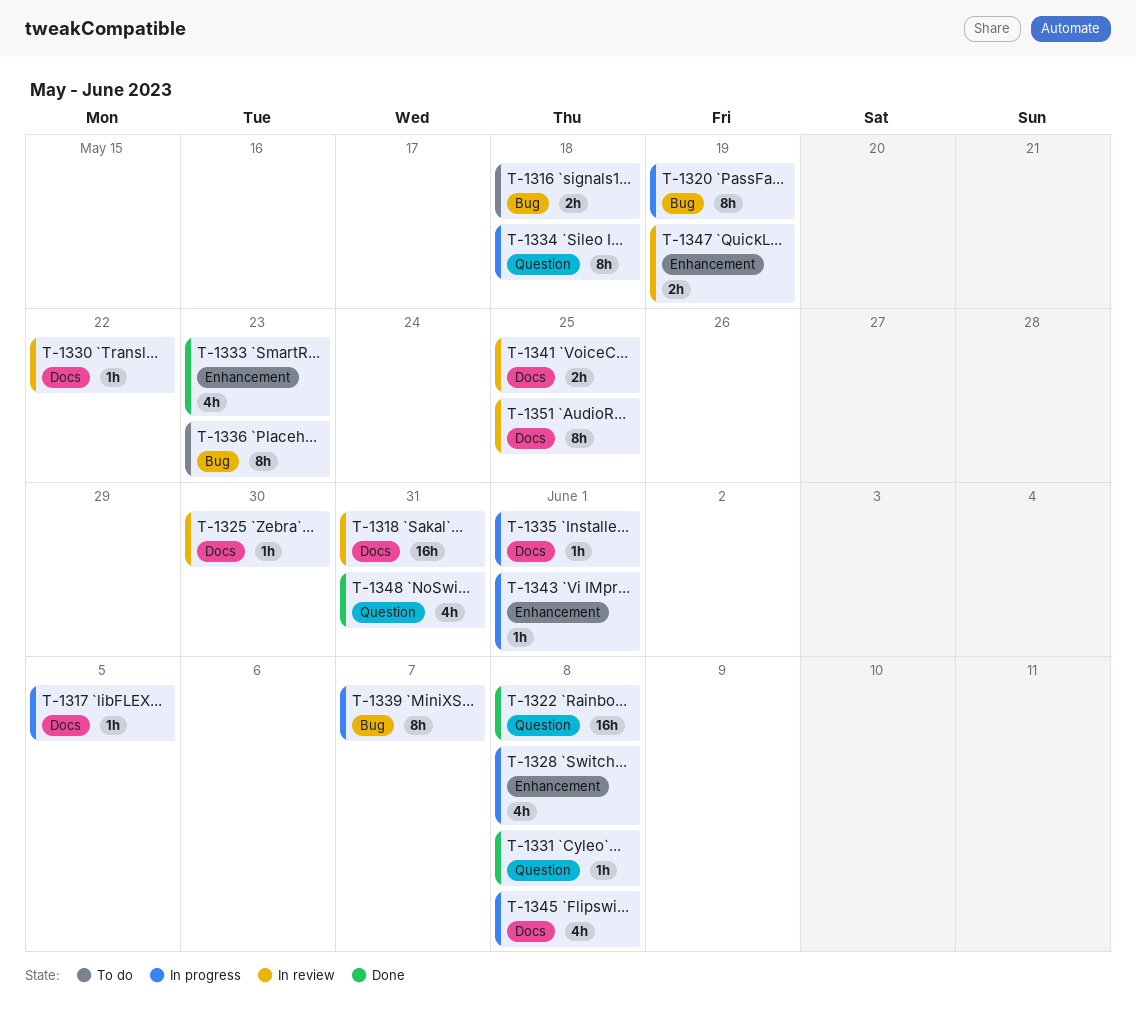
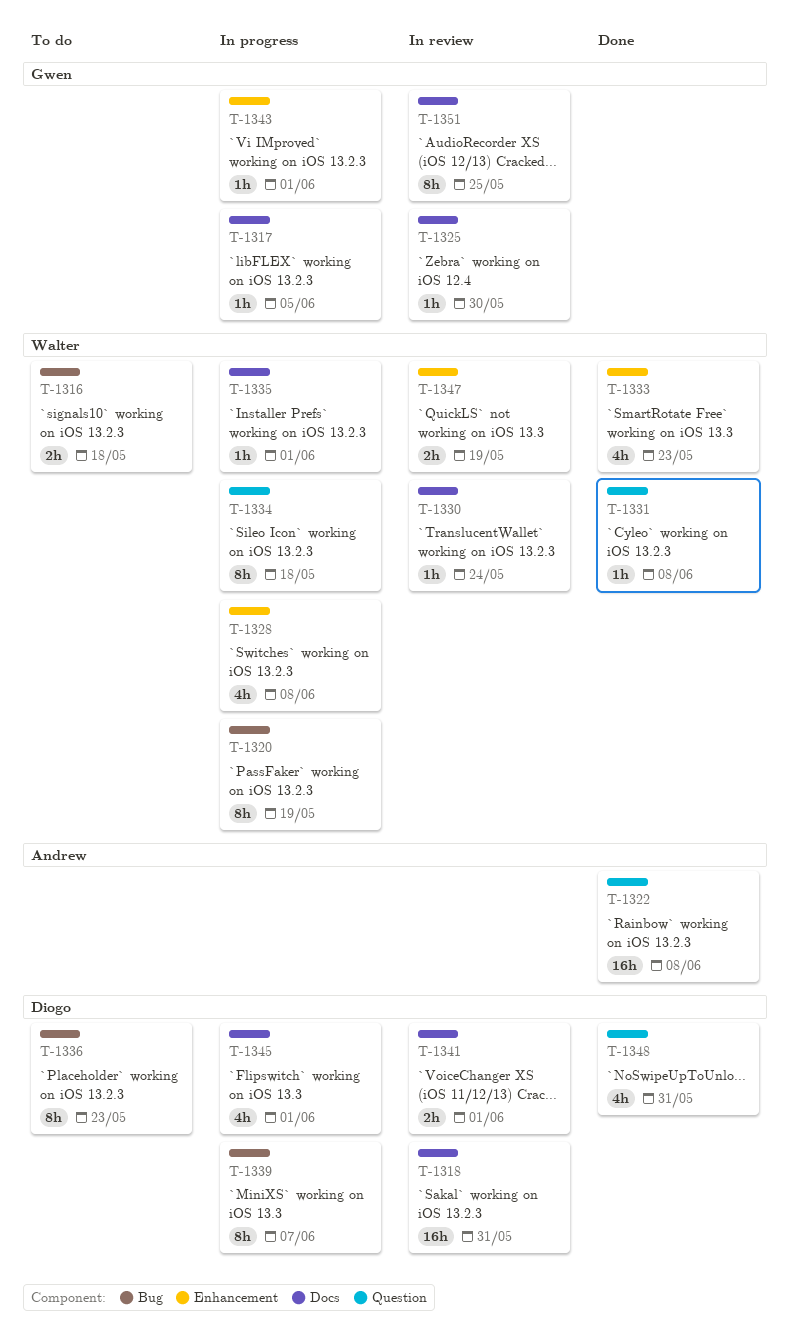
T-1330, due: May 22 -> May 24
T-1341, due: May 25 -> Jun 1
T-1345, due: Jun 8 -> Jun 1

